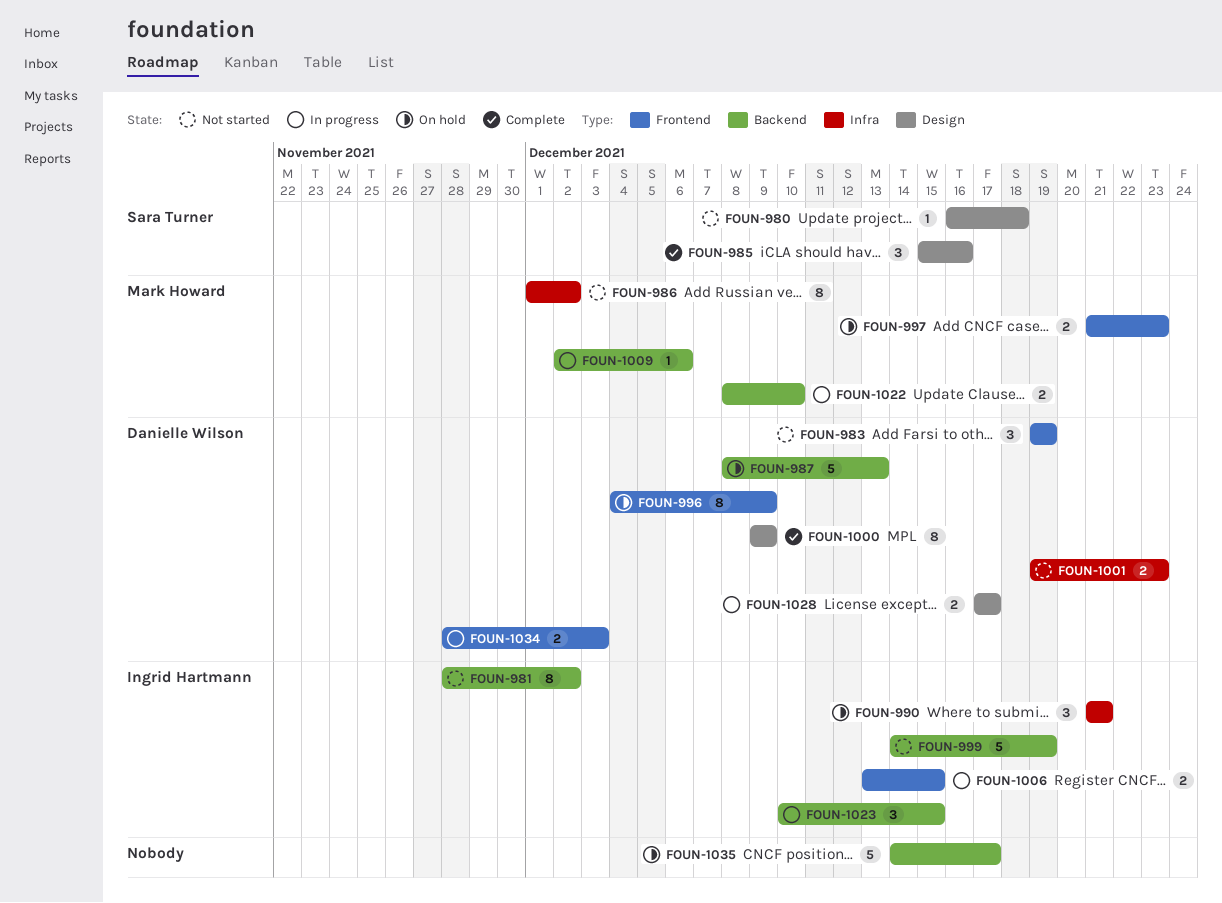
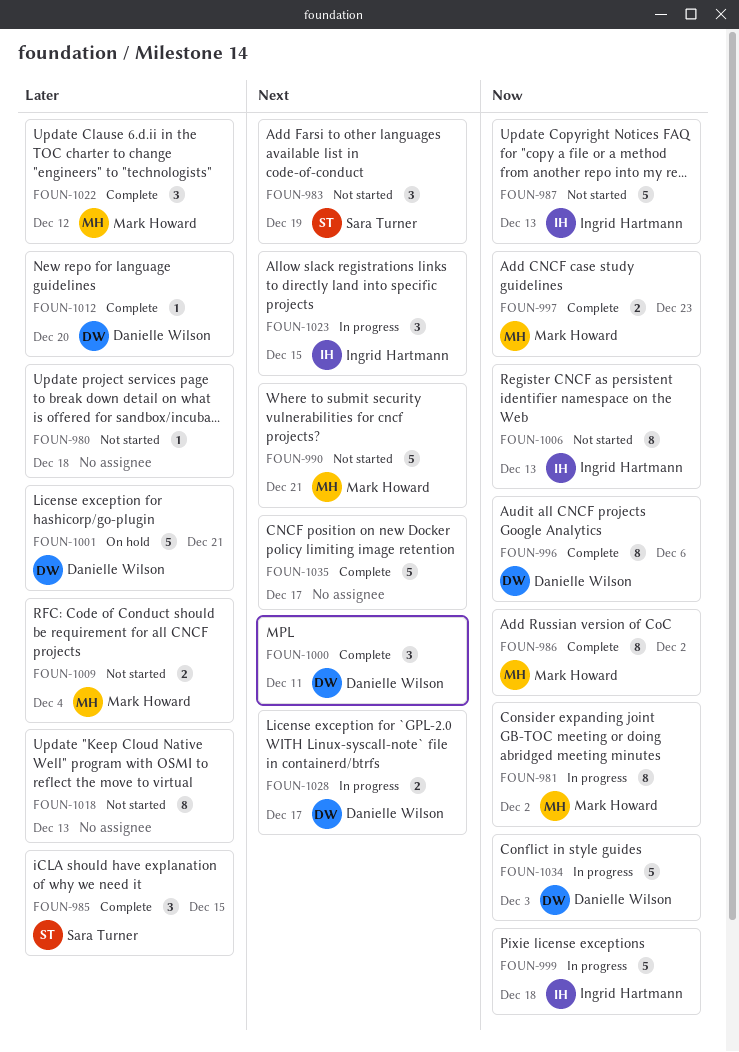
FOUN-980, owner: Sara Turner -> none
FOUN-981, status: Not started -> In progress
FOUN-981, owner: Ingrid Hartmann -> Mark Howard
FOUN-983, owner: Danielle Wilson -> Sara Turner
FOUN-985, due: Dec 16 -> Dec 15
FOUN-986, status: Not started -> Complete
FOUN-987, status: On hold -> Not started
FOUN-987, owner: Danielle Wilson -> Ingrid Hartmann
FOUN-990, status: On hold -> Not started
FOUN-990, owner: Ingrid Hartmann -> Mark Howard
FOUN-990, estimate: 3 -> 5
FOUN-996, status: On hold -> Complete
FOUN-996, due: Dec 9 -> Dec 6
FOUN-997, status: On hold -> Complete
FOUN-999, status: Not started -> In progress
FOUN-999, due: Dec 19 -> Dec 18
FOUN-1000, estimate: 8 -> 3
FOUN-1000, due: Dec 9 -> Dec 11
FOUN-1001, status: Not started -> On hold
FOUN-1001, estimate: 2 -> 5
FOUN-1001, due: Dec 23 -> Dec 21
FOUN-1006, status: In progress -> Not started
FOUN-1006, estimate: 2 -> 8
FOUN-1006, due: Dec 15 -> Dec 13
FOUN-1009, status: In progress -> Not started
FOUN-1009, estimate: 1 -> 2
FOUN-1009, due: Dec 6 -> Dec 4
FOUN-1012: none -> present
FOUN-1018: none -> present
FOUN-1022, status: In progress -> Complete
FOUN-1022, estimate: 2 -> 3
FOUN-1022, due: Dec 10 -> Dec 12
FOUN-1034, estimate: 2 -> 5
FOUN-1035, status: On hold -> Complete

